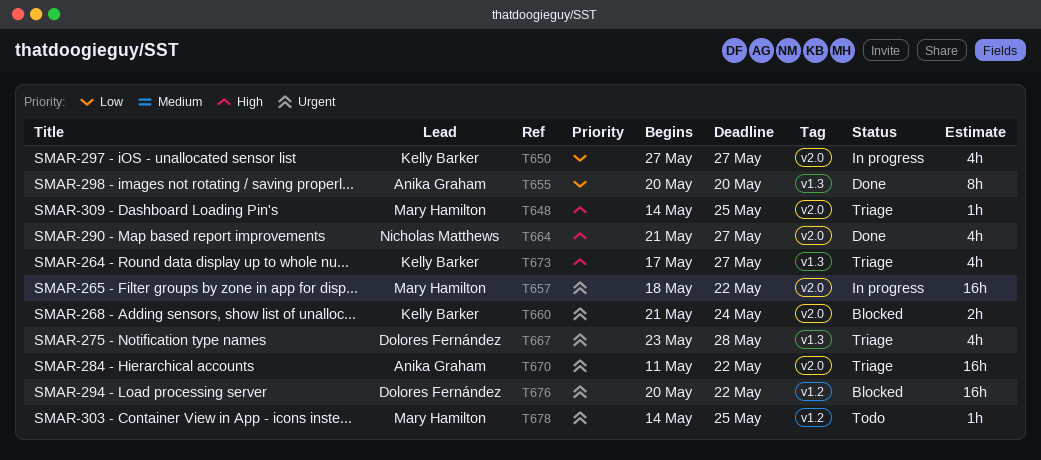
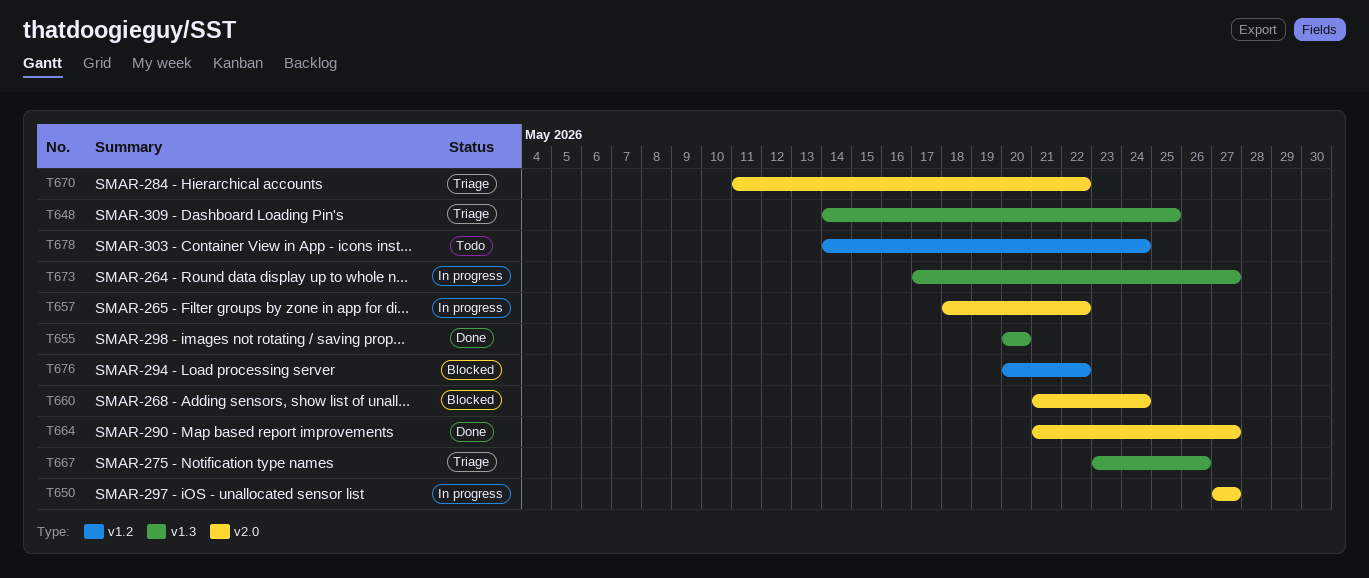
T648, label: v2.0 -> v1.3
T667, due: May 28 -> May 26
T673, status: Triage -> In progress
T678, due: May 25 -> May 24

